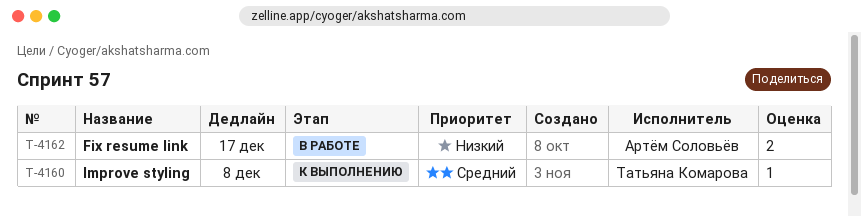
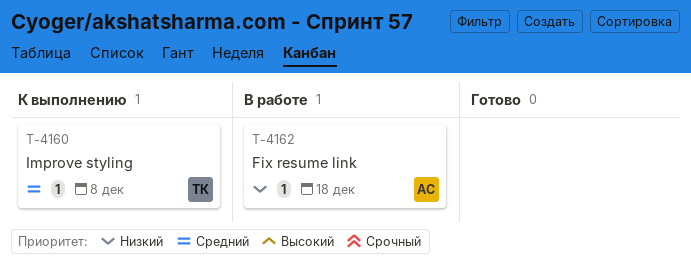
T-4162, estimate: 2 -> 1
T-4162, due: Dec 17 -> Dec 18

